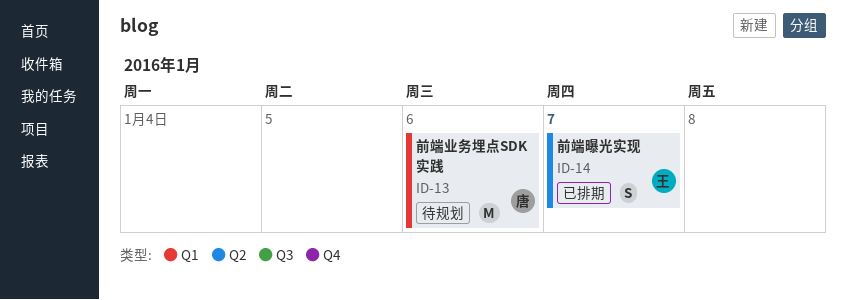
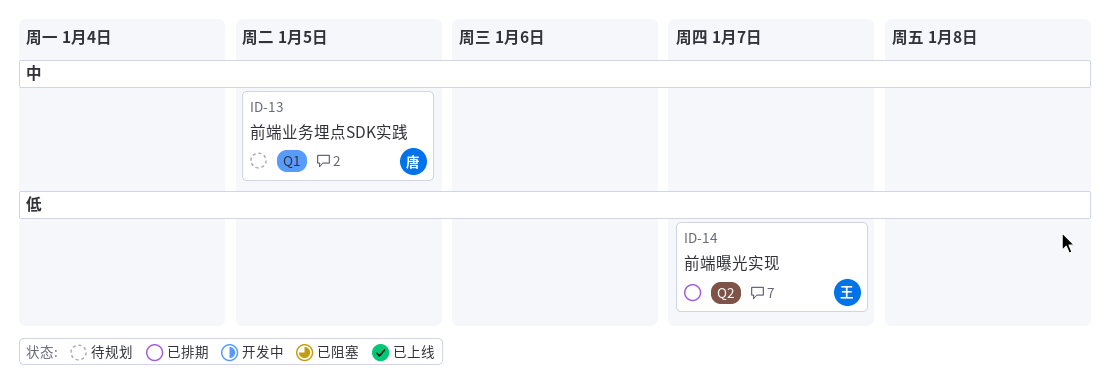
ID-13, due: Jan 6 -> Jan 5

